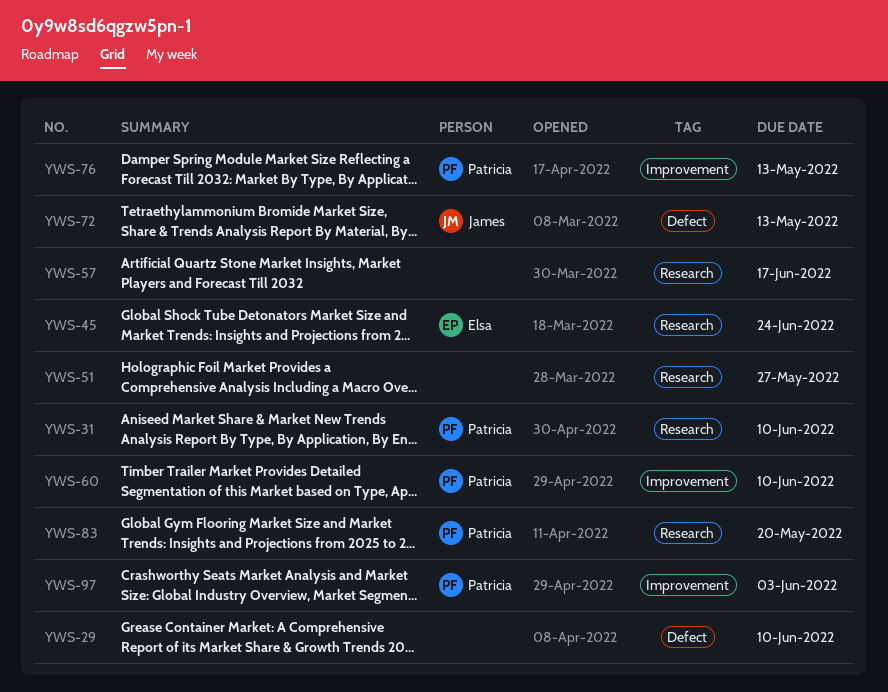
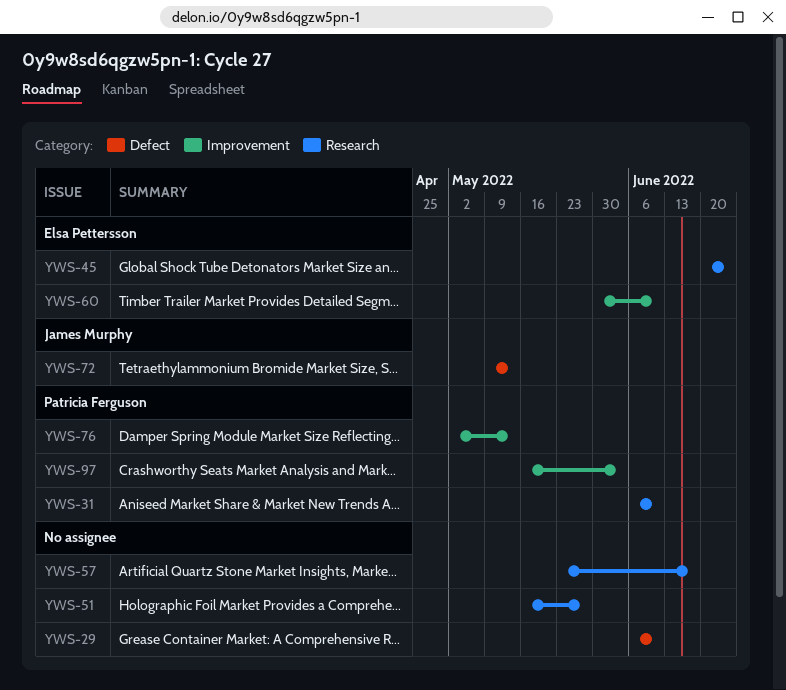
YWS-60, owner: Patricia Ferguson -> Elsa Pettersson
YWS-83: present -> none

